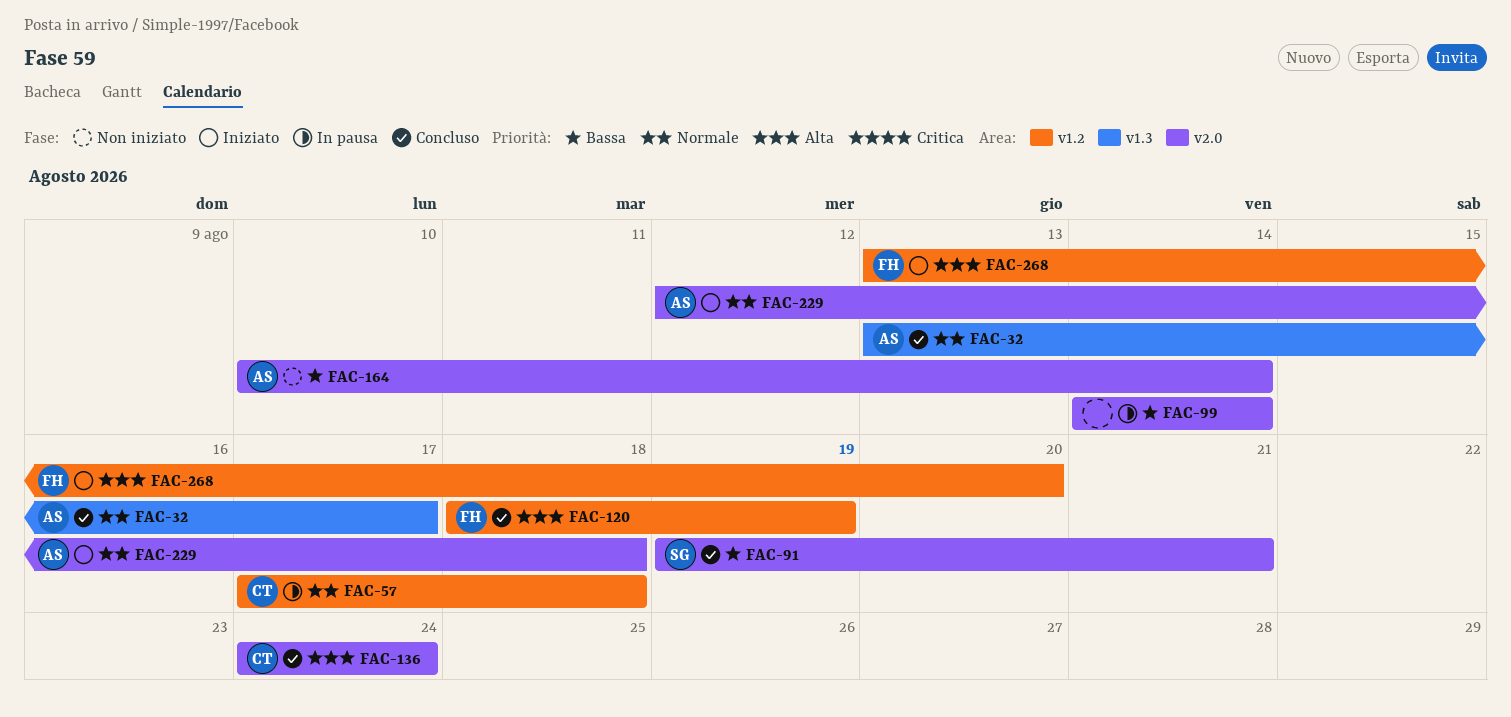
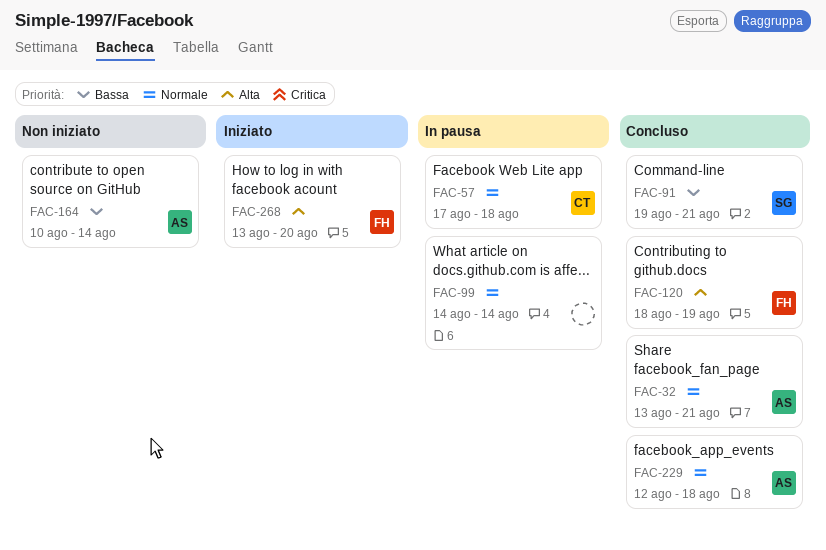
FAC-32, due: Aug 17 -> Aug 21
FAC-99, priority: Bassa -> Normale
FAC-136: present -> none
FAC-229, status: Iniziato -> Concluso

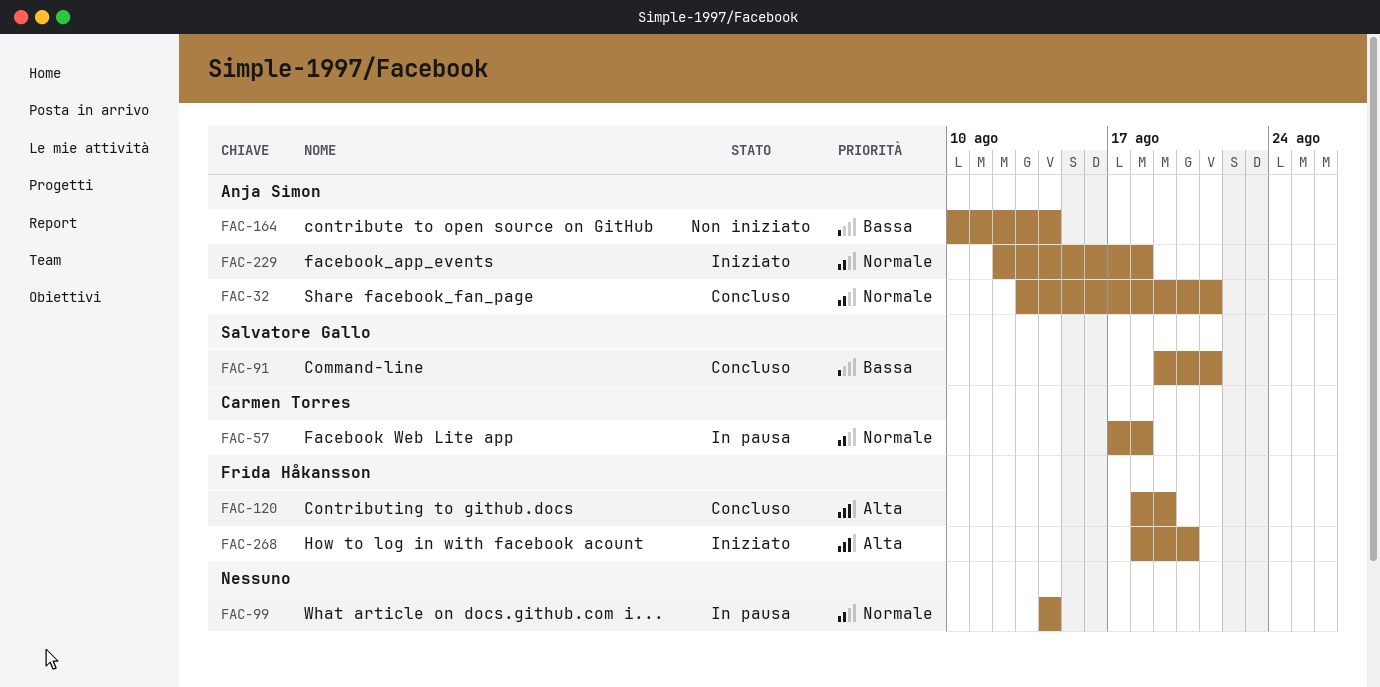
FAC-229, status: Concluso -> Iniziato
FAC-268, start: Aug 13 -> Aug 18

